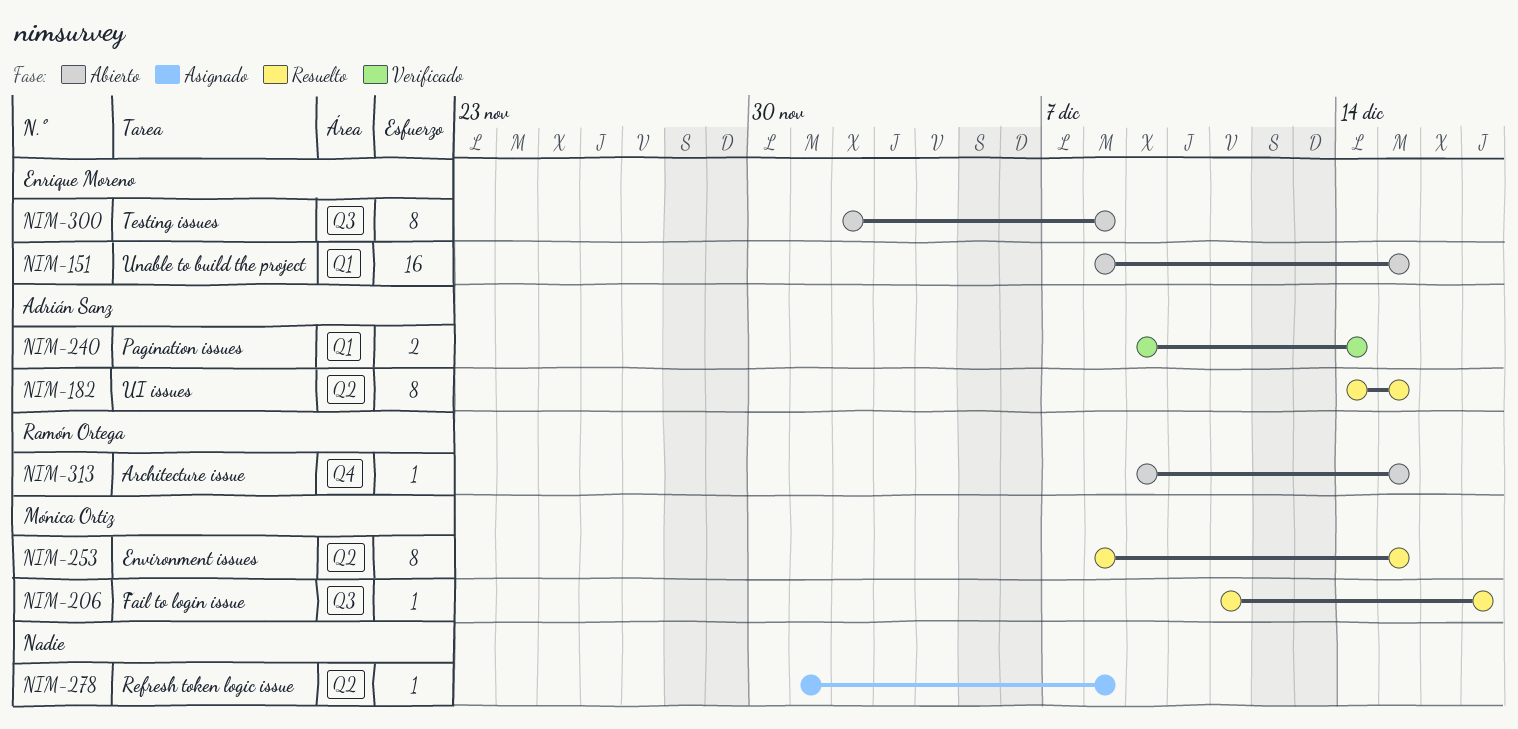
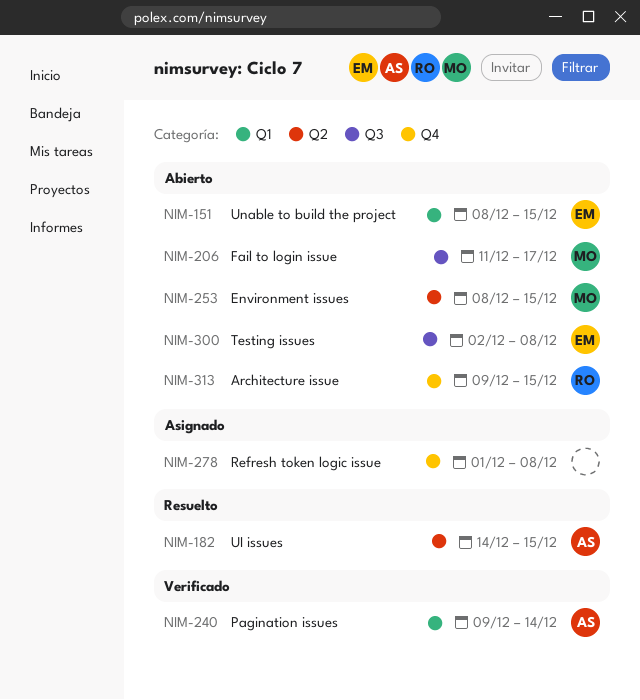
NIM-206, status: Resuelto -> Abierto
NIM-253, status: Resuelto -> Abierto
NIM-278, label: Q2 -> Q4

